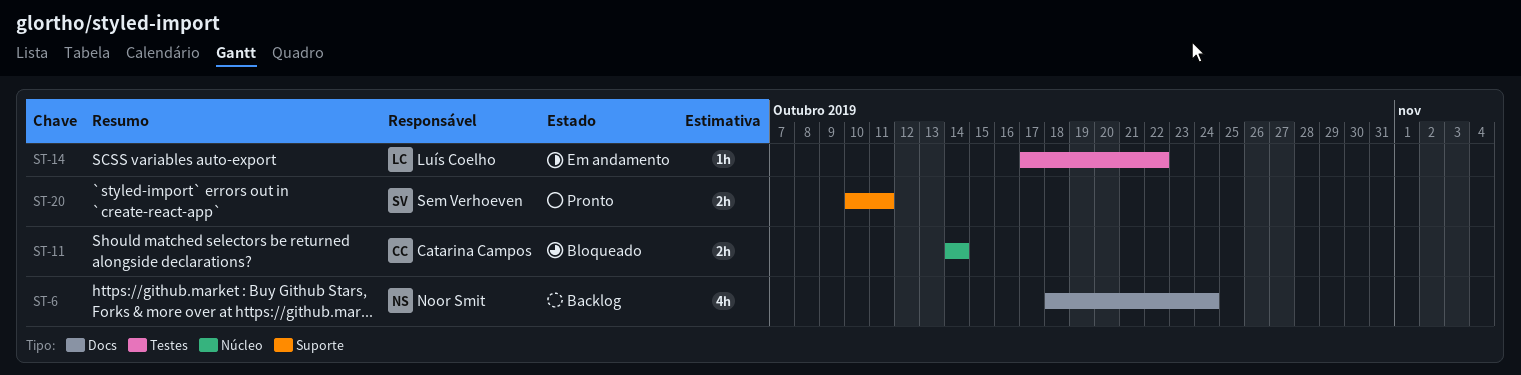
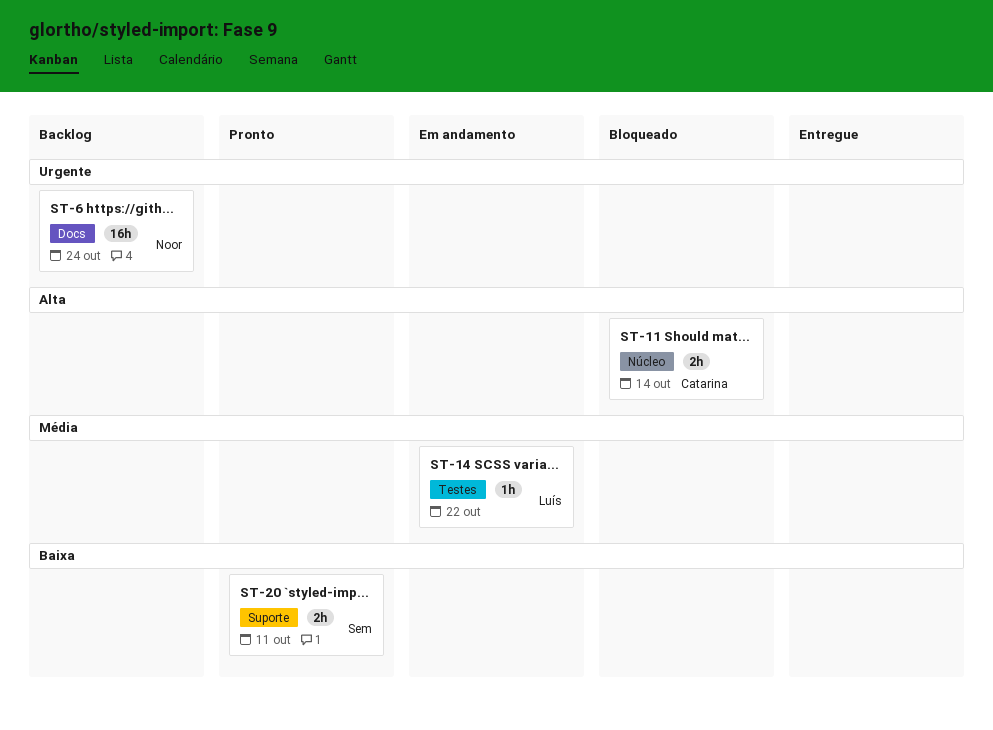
ST-6, estimate: 4h -> 16h

